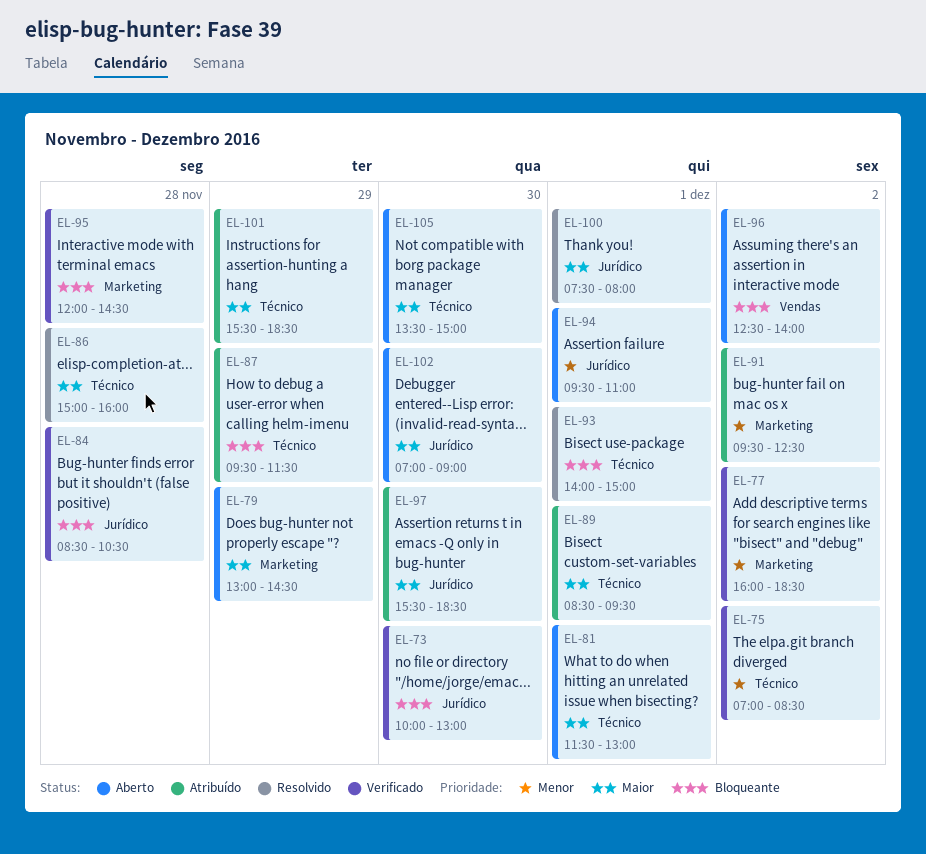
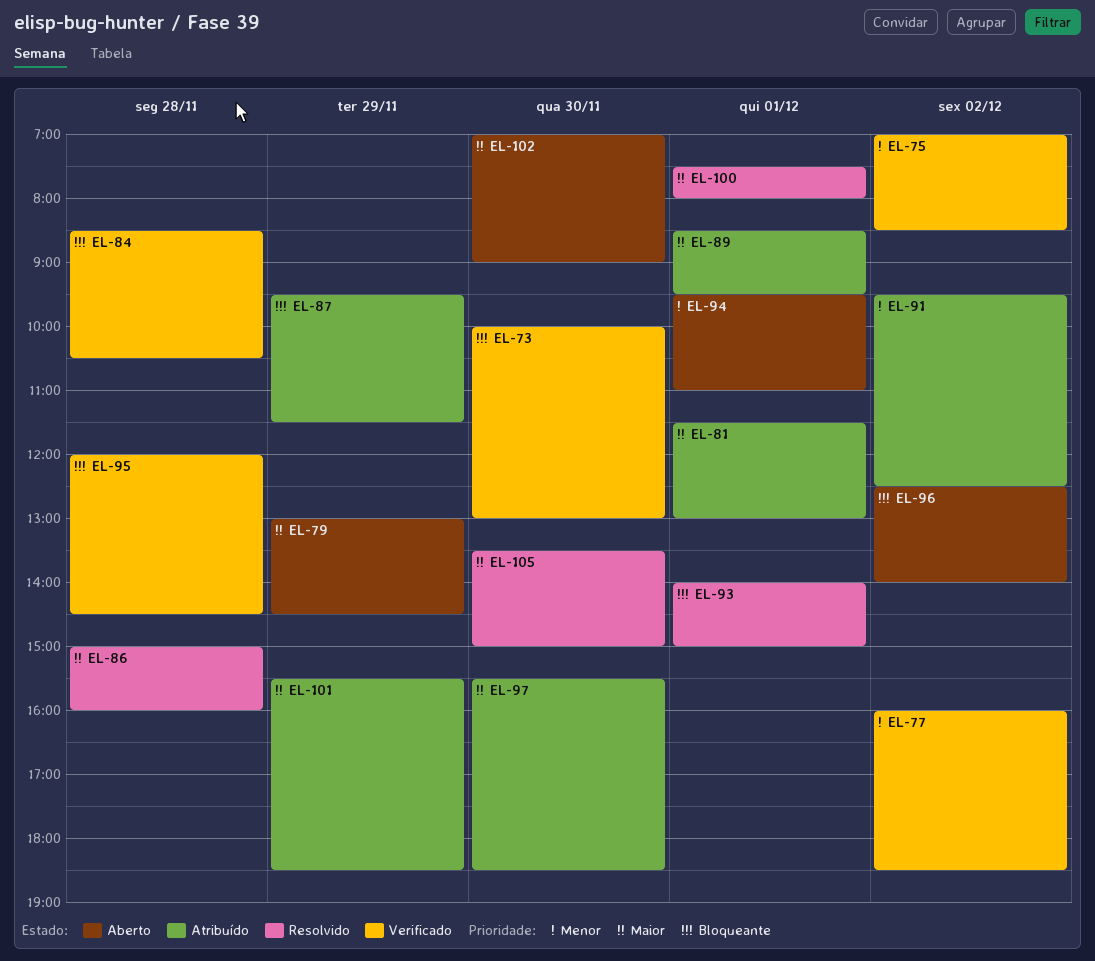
EL-81, status: Aberto -> Atribuído
EL-105, status: Aberto -> Resolvido

